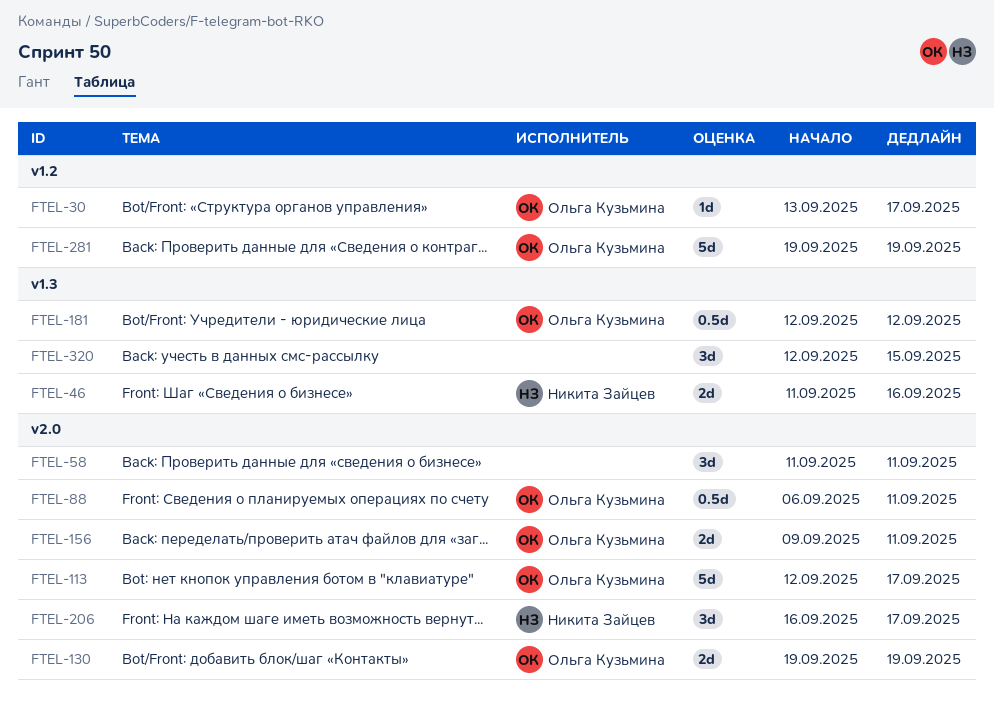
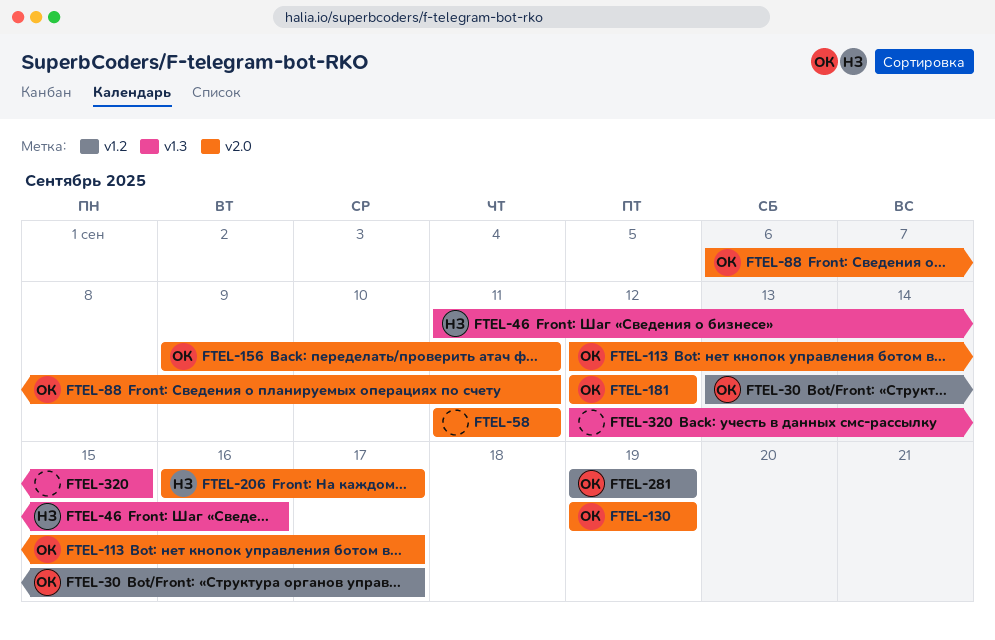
FTEL-181, label: v1.3 -> v2.0

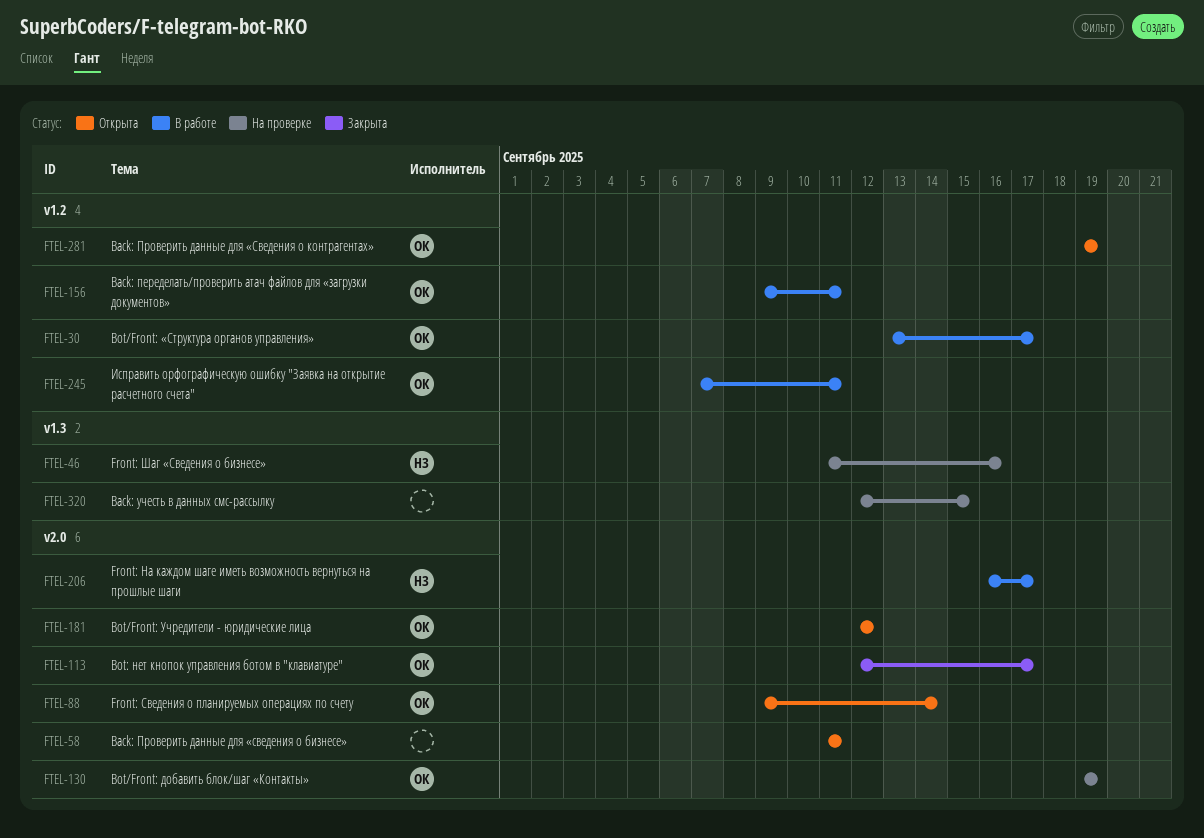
FTEL-88, start: Sep 6 -> Sep 9
FTEL-88, due: Sep 11 -> Sep 14
FTEL-156, label: v2.0 -> v1.2
FTEL-245: none -> present

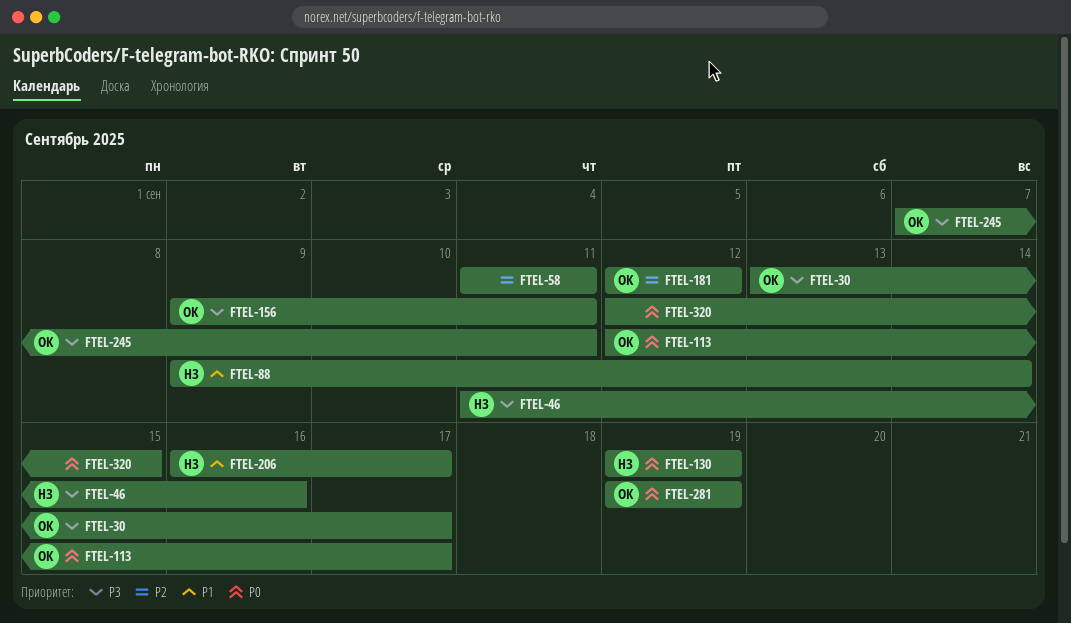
FTEL-88, owner: ОК -> НЗ
FTEL-130, owner: ОК -> НЗ

